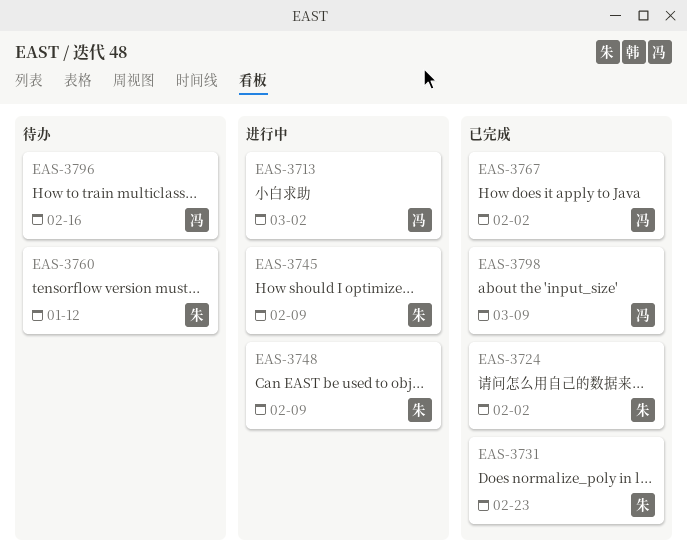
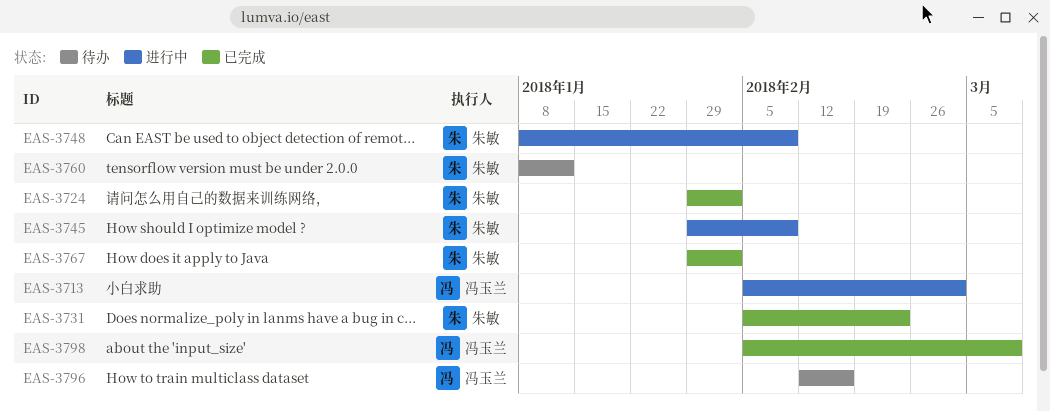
EAS-3767, owner: 冯玉兰 -> 朱敏

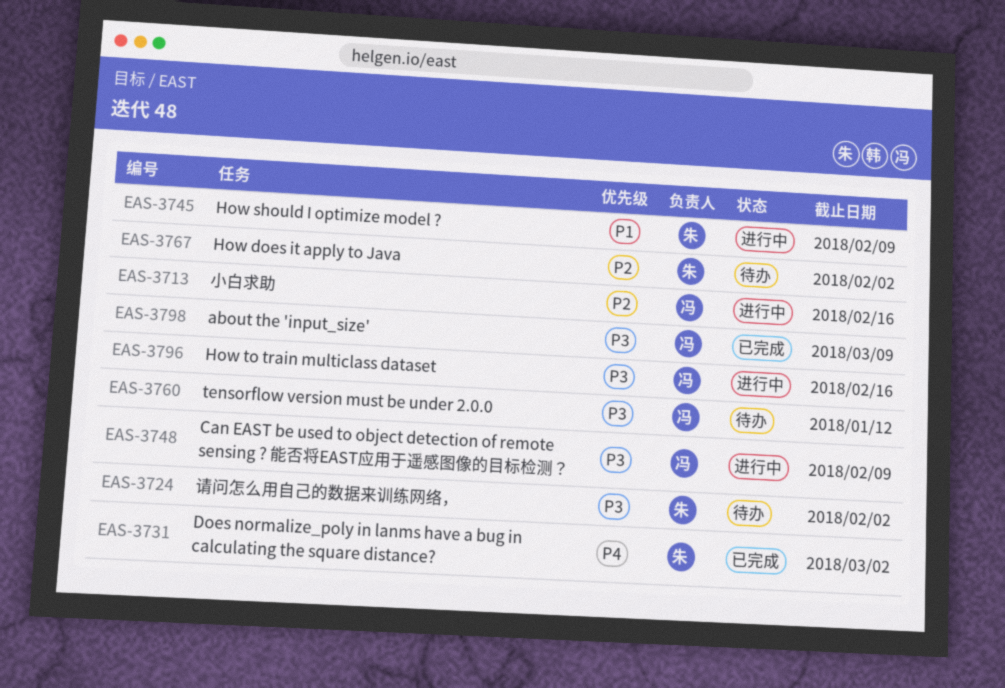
EAS-3713, due: Mar 2 -> Feb 16
EAS-3724, status: 已完成 -> 待办
EAS-3731, due: Feb 23 -> Mar 2
EAS-3748, owner: 朱敏 -> 冯玉兰
EAS-3760, owner: 朱敏 -> 冯玉兰
EAS-3767, status: 已完成 -> 待办
EAS-3796, status: 待办 -> 进行中

